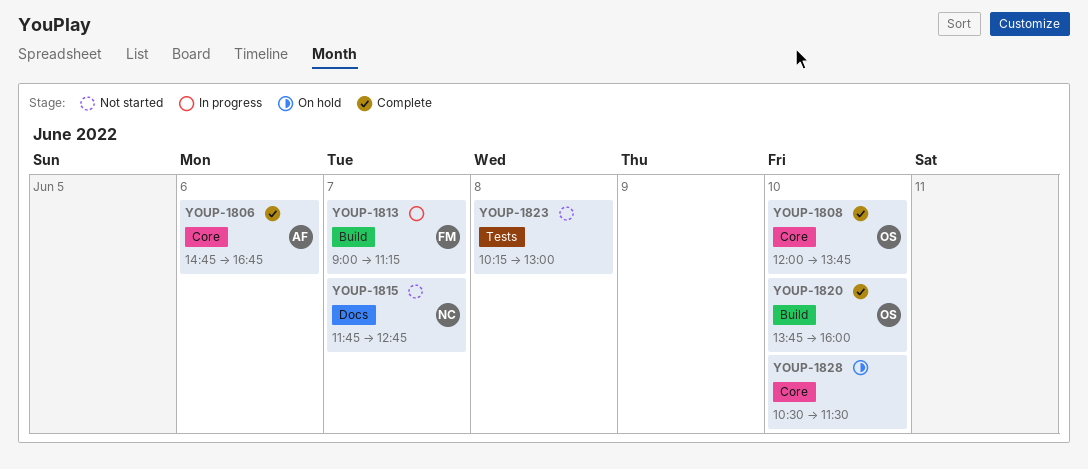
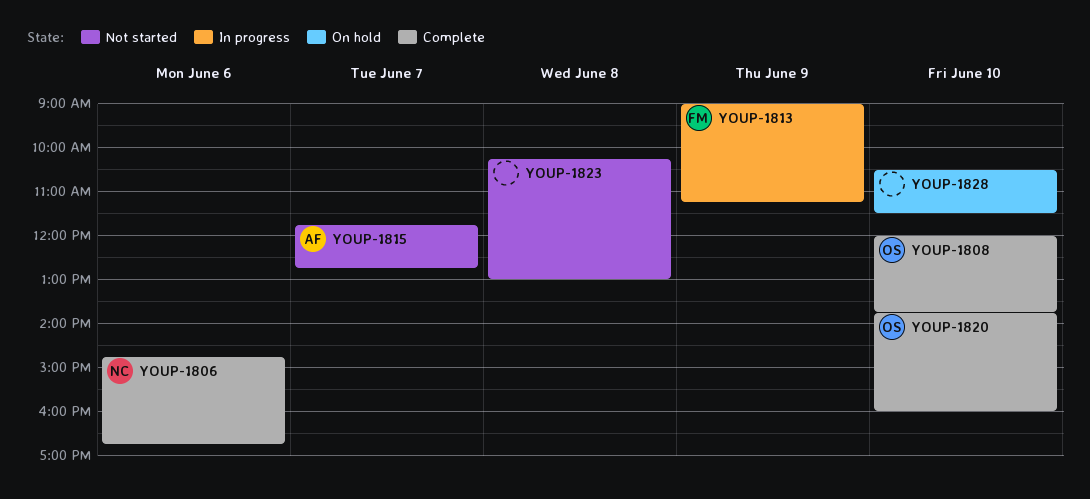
YOUP-1806, owner: AF -> NC
YOUP-1813, day: Jun 7 -> Jun 9
YOUP-1815, owner: NC -> AF

